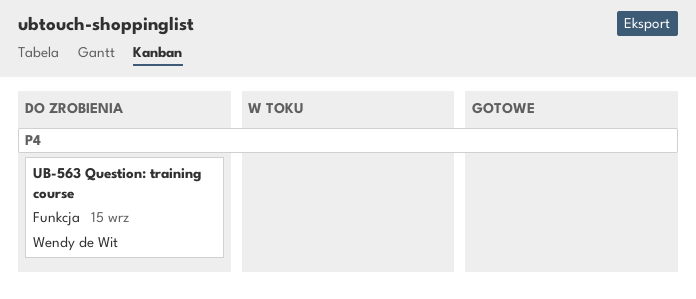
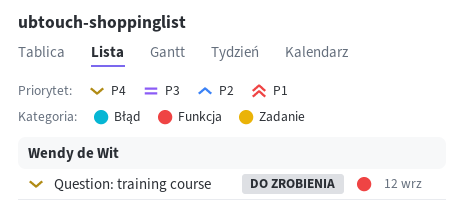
Question: training course, due: Sep 15 -> Sep 12

